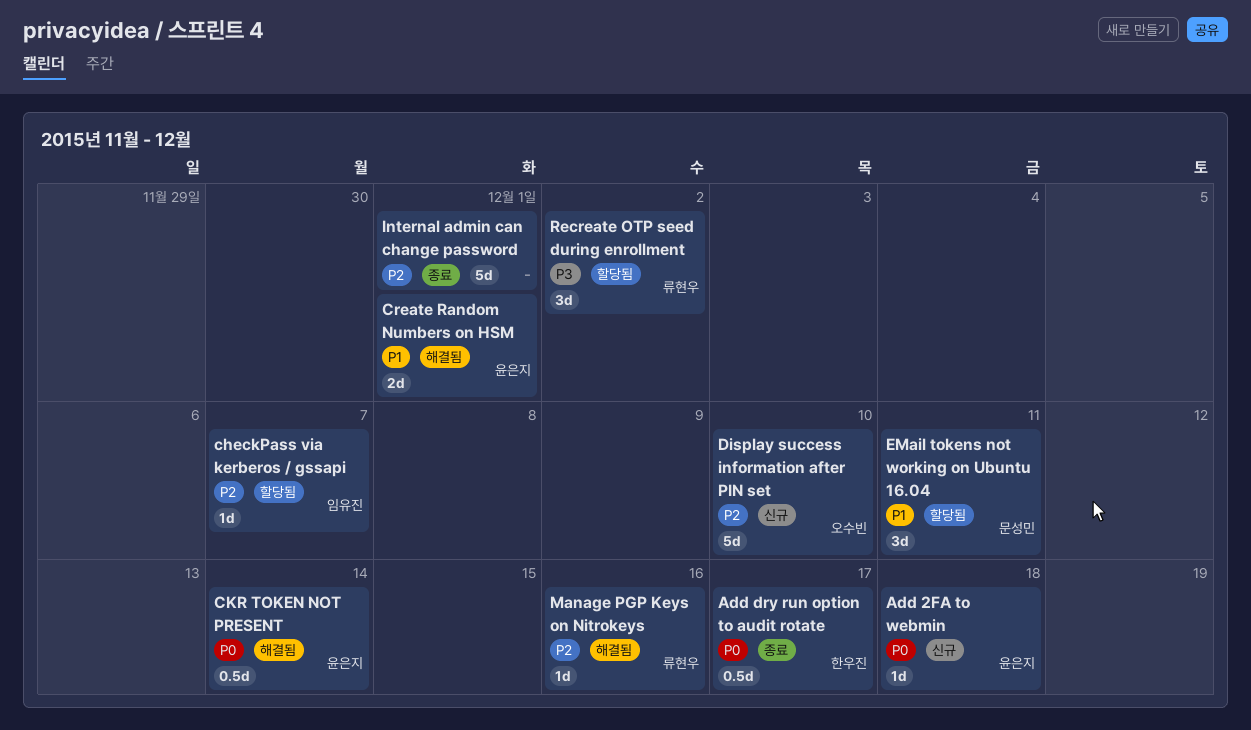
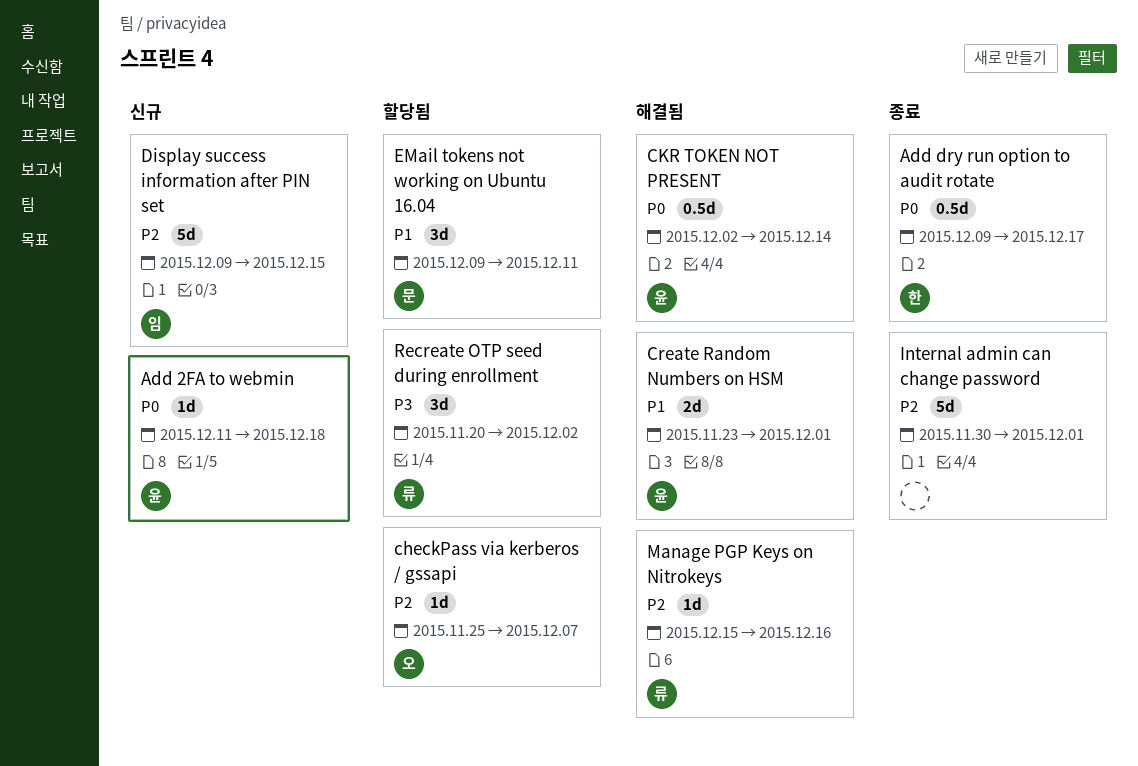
checkPass via kerberos / gssapi, owner: 임유진 -> 오수빈
Display success information after PIN set, owner: 오수빈 -> 임유진
Display success information after PIN set, due: Dec 10 -> Dec 15

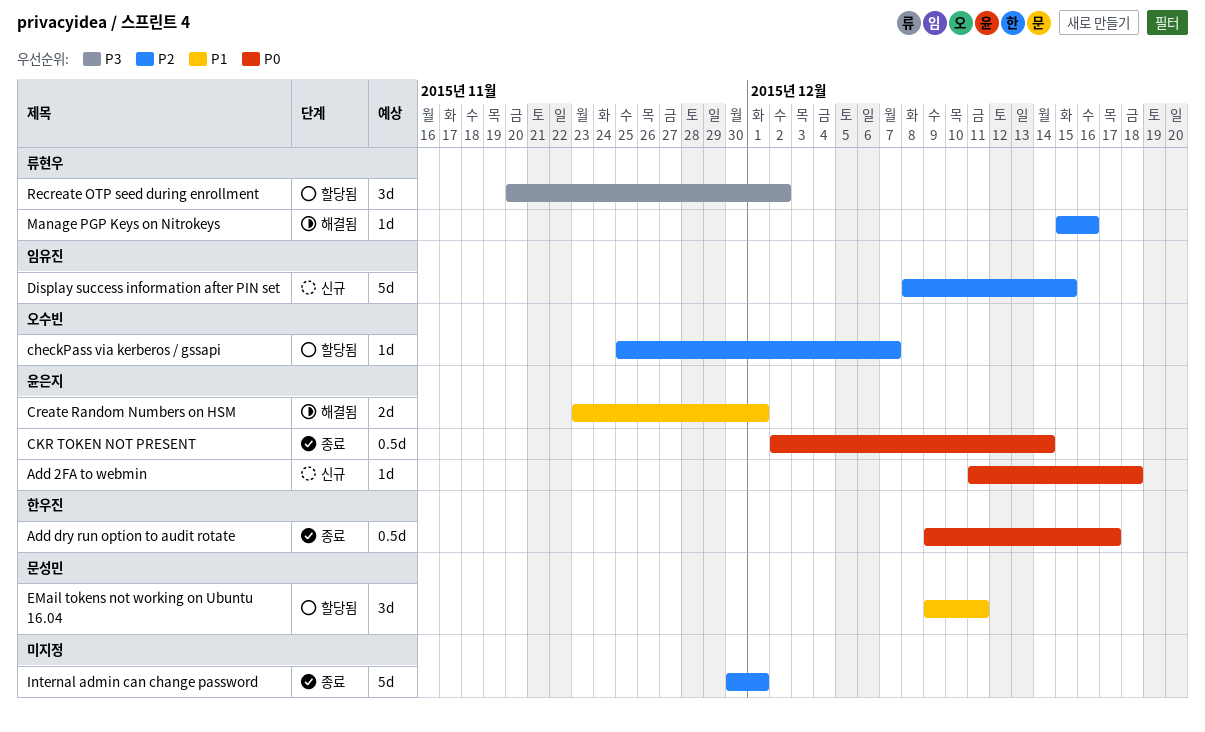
CKR TOKEN NOT PRESENT, status: 해결됨 -> 종료
Display success information after PIN set, start: Dec 9 -> Dec 8

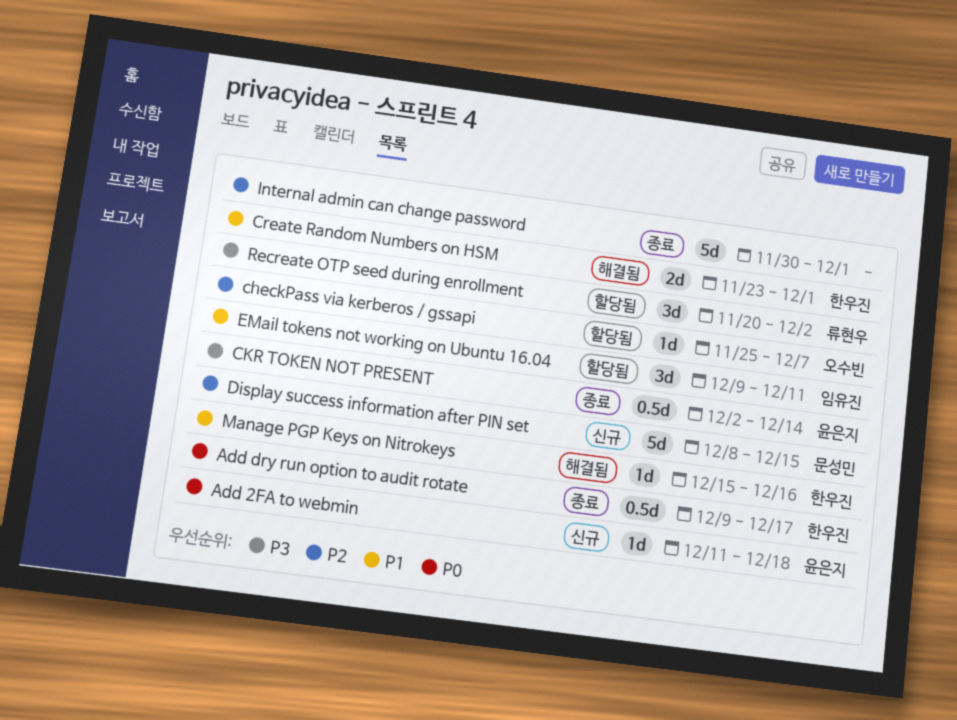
CKR TOKEN NOT PRESENT, priority: P0 -> P3
Create Random Numbers on HSM, owner: 윤은지 -> 한우진
Display success information after PIN set, owner: 임유진 -> 문성민
EMail tokens not working on Ubuntu 16.04, owner: 문성민 -> 임유진
Manage PGP Keys on Nitrokeys, owner: 류현우 -> 한우진
Manage PGP Keys on Nitrokeys, priority: P2 -> P1

